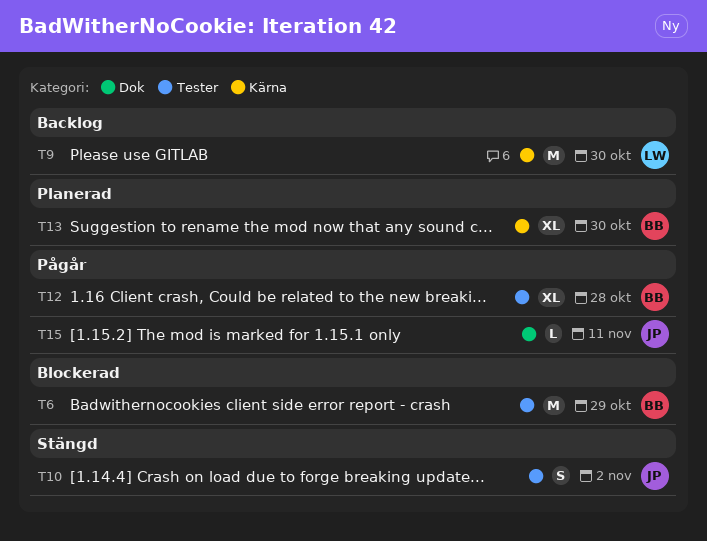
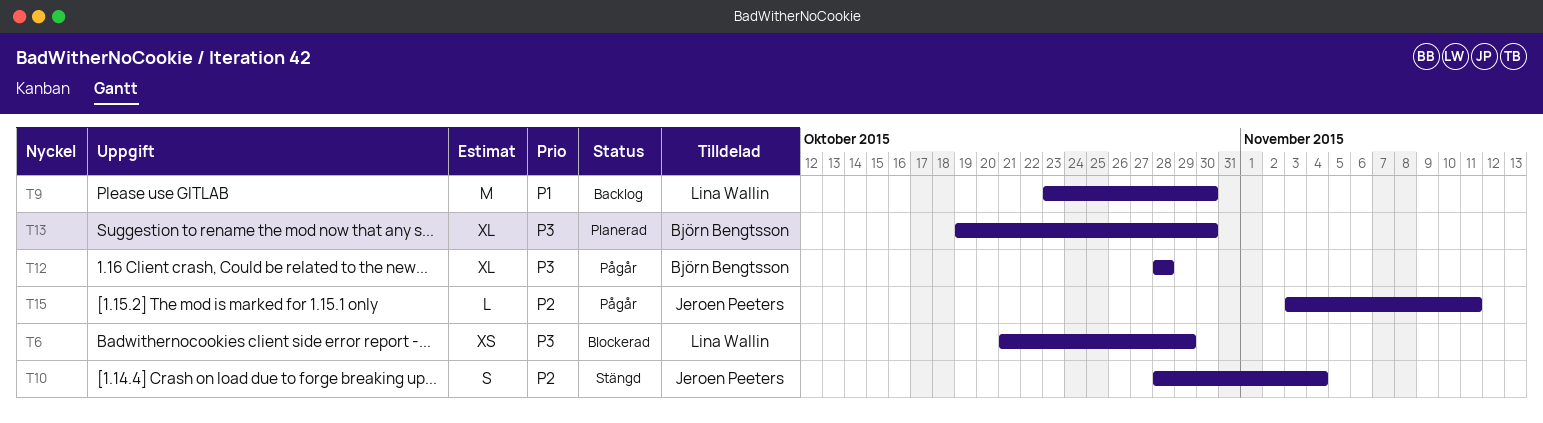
T6, owner: Björn Bengtsson -> Lina Wallin
T6, estimate: M -> XS
T10, due: Nov 2 -> Nov 4

